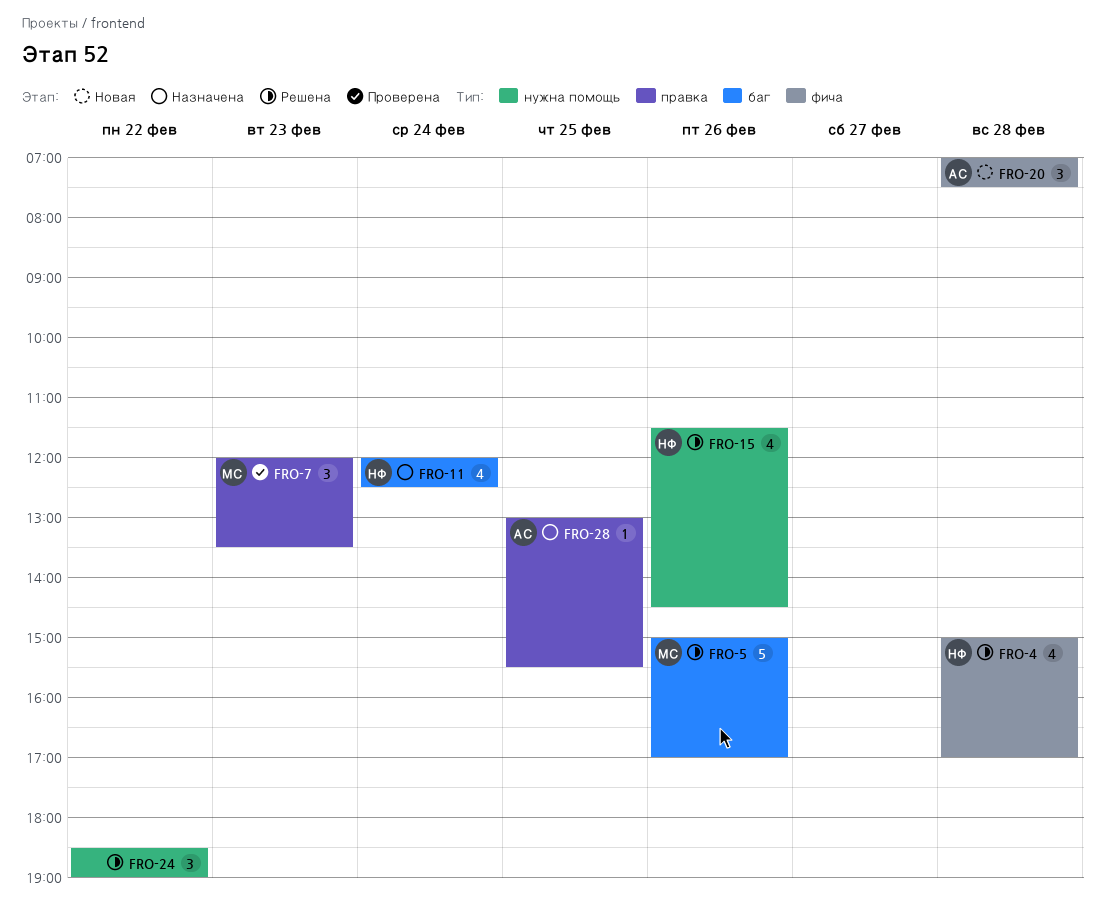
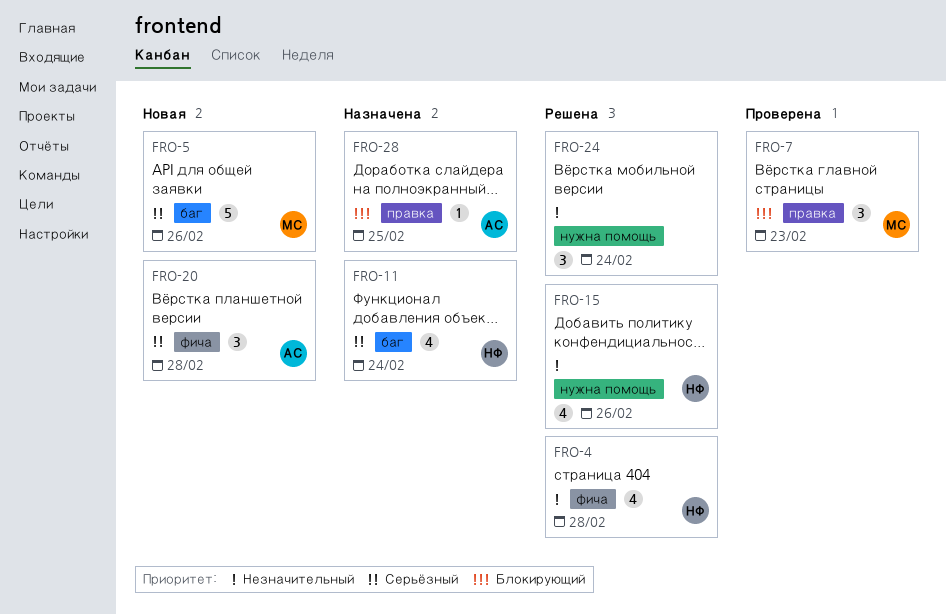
FRO-5, status: Решена -> Новая
FRO-24, day: Feb 22 -> Feb 24

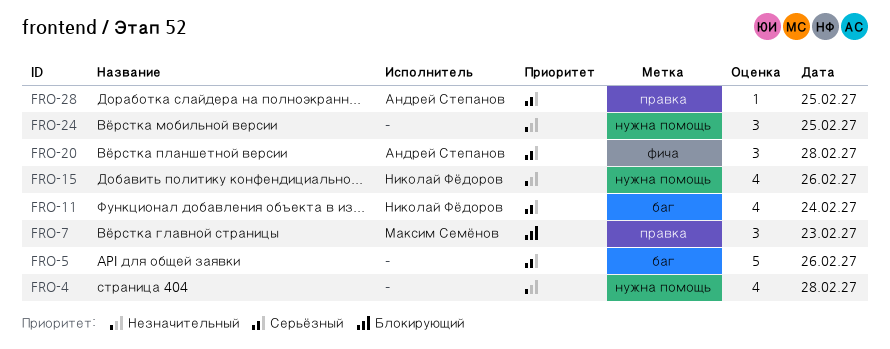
FRO-4, owner: Николай Фёдоров -> none
FRO-4, label: фича -> нужна помощь
FRO-5, owner: Максим Семёнов -> none
FRO-24, day: Feb 24 -> Feb 25
FRO-28, priority: Блокирующий -> Серьёзный

